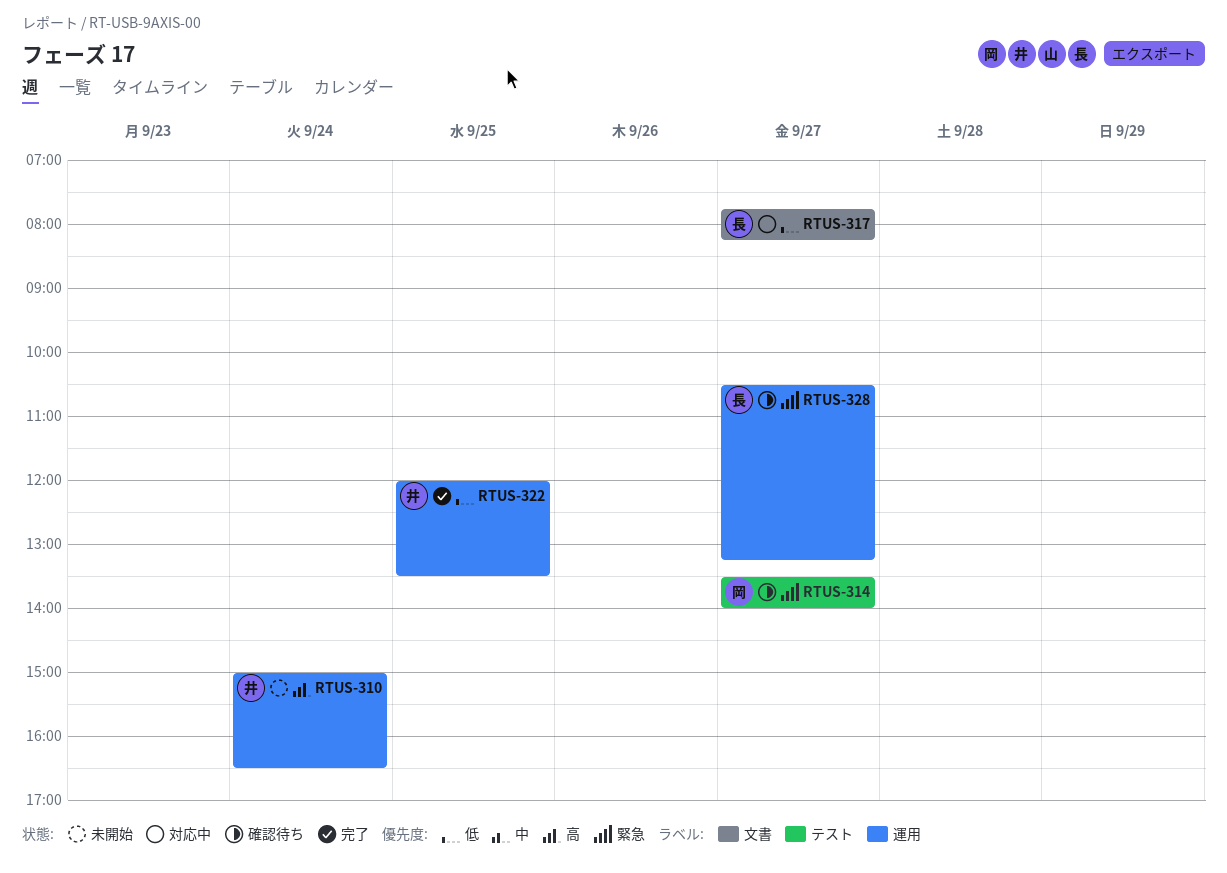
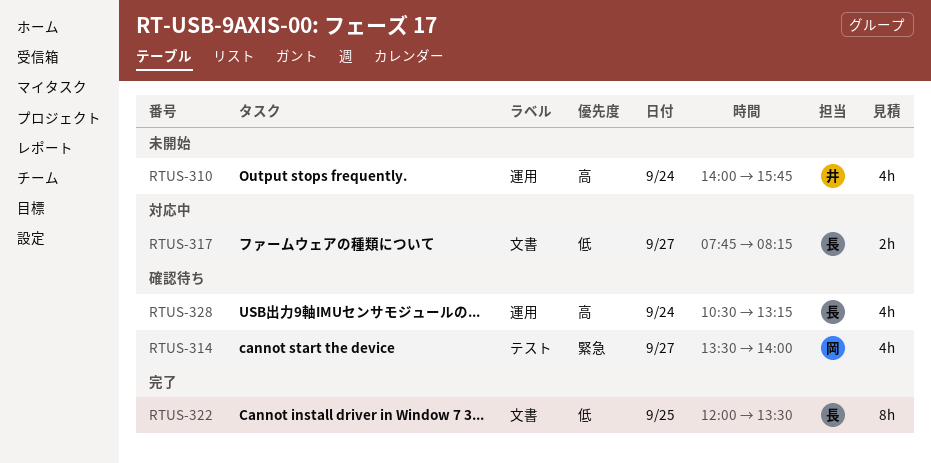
RTUS-310, begins: 15:00 -> 14:00
RTUS-310, ends: 16:30 -> 15:45
RTUS-322, owner: 井 -> 長
RTUS-322, label: 運用 -> 文書
RTUS-328, priority: 緊急 -> 高
RTUS-328, day: Sep 27 -> Sep 24

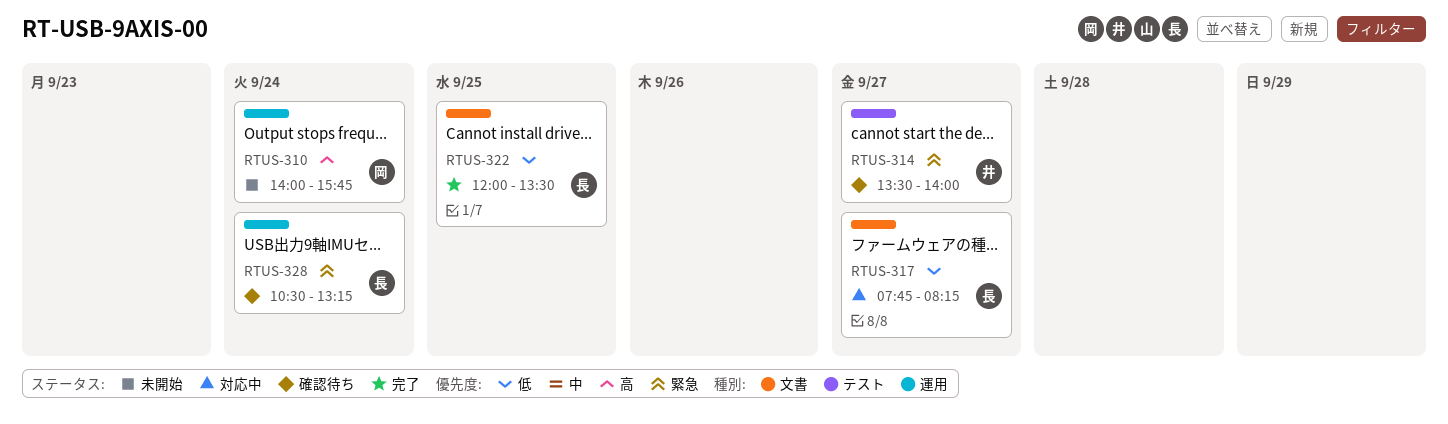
RTUS-310, owner: 井 -> 岡
RTUS-314, owner: 岡 -> 井
RTUS-328, priority: 高 -> 緊急

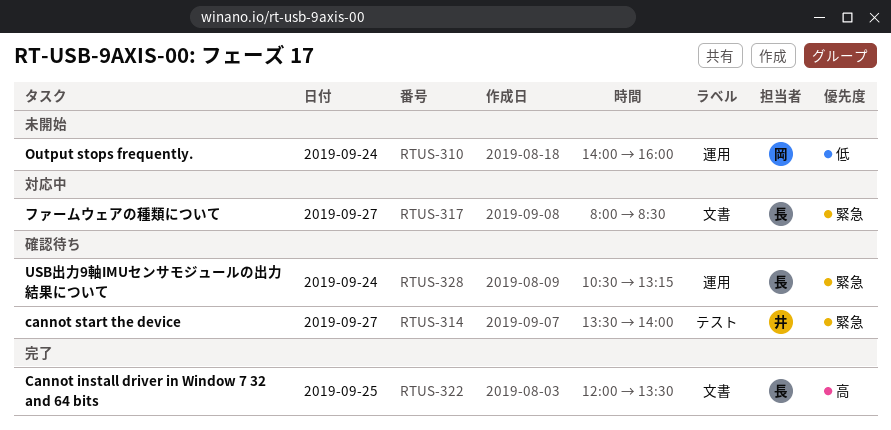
RTUS-310, priority: 高 -> 低
RTUS-310, ends: 15:45 -> 16:00
RTUS-317, priority: 低 -> 緊急
RTUS-317, begins: 07:45 -> 08:00
RTUS-317, ends: 08:15 -> 08:30
RTUS-322, priority: 低 -> 高

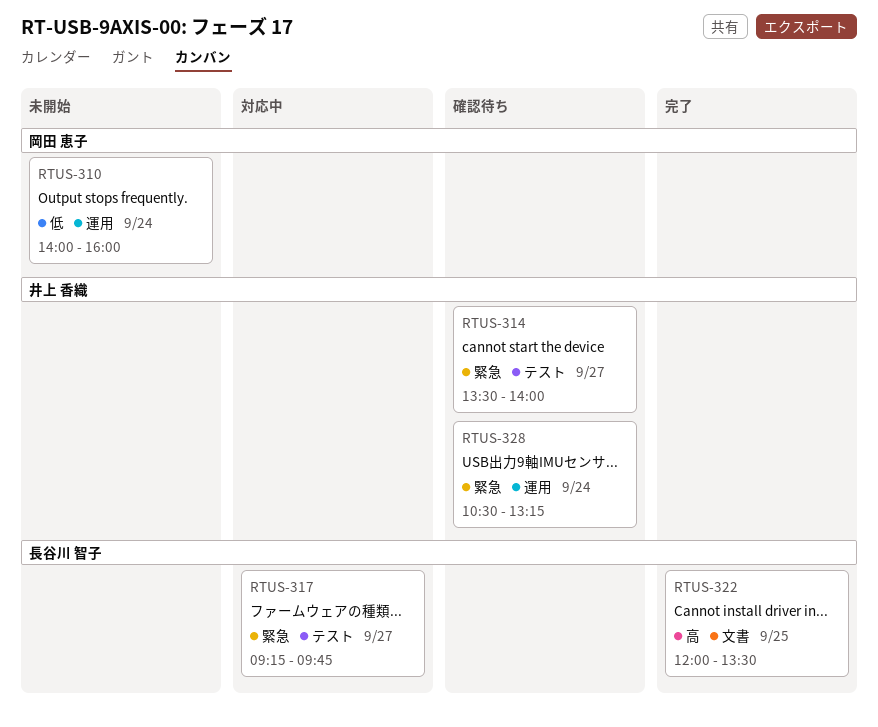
RTUS-317, label: 文書 -> テスト
RTUS-317, begins: 08:00 -> 09:15
RTUS-317, ends: 08:30 -> 09:45
RTUS-328, owner: 長谷川 智子 -> 井上 香織

